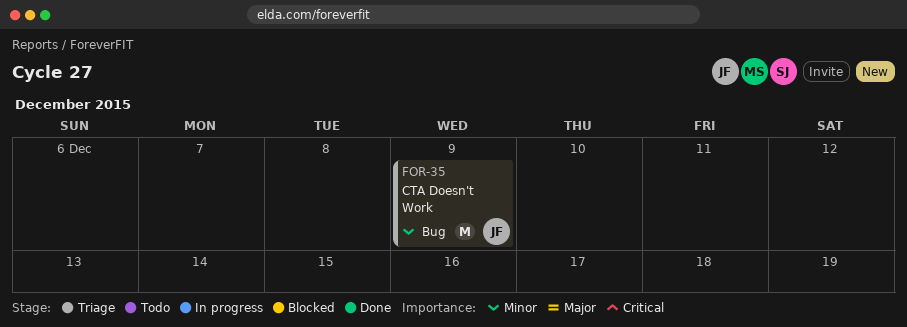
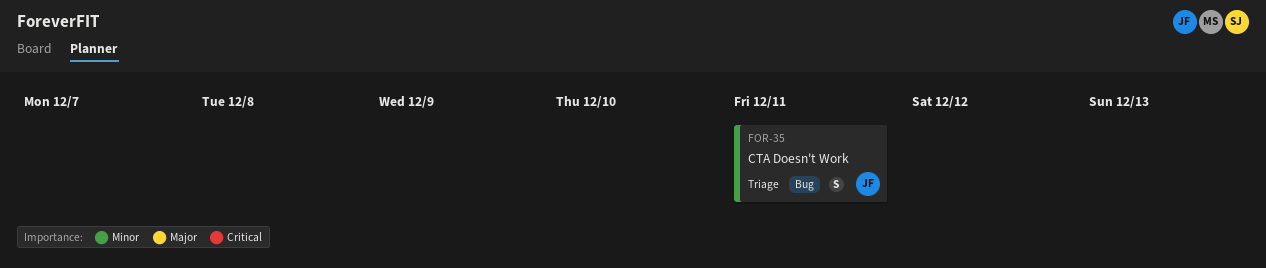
FOR-35, estimate: M -> S
FOR-35, due: Dec 9 -> Dec 11

